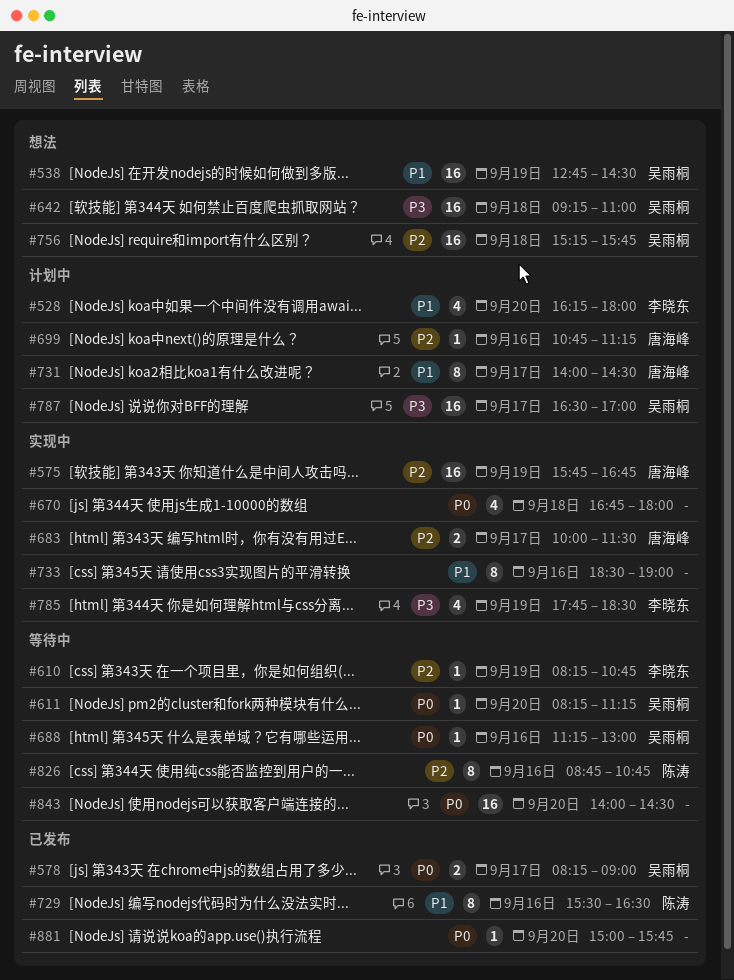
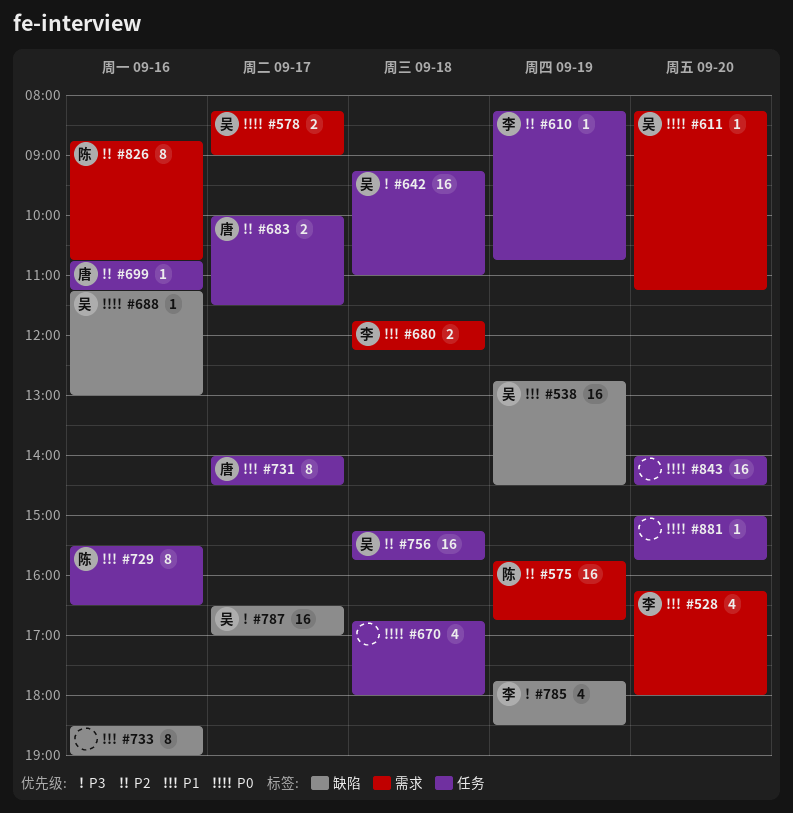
#575, owner: 唐海峰 -> 陈涛
#680: none -> present

